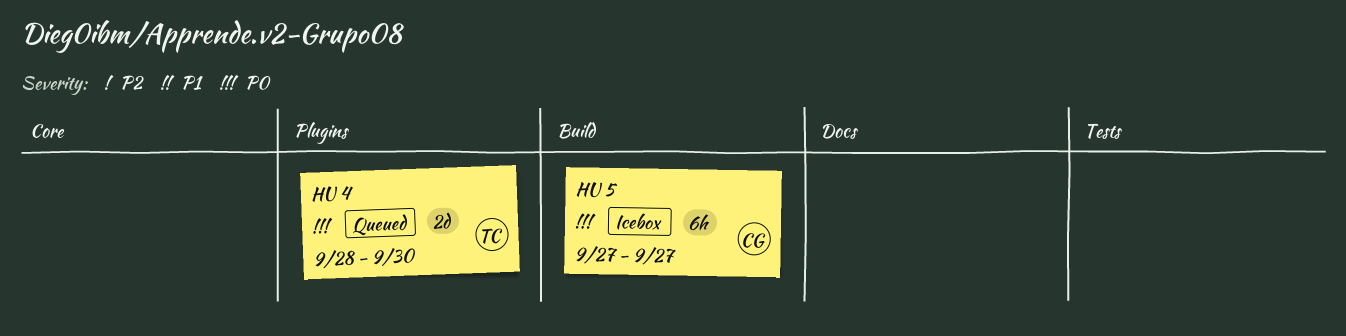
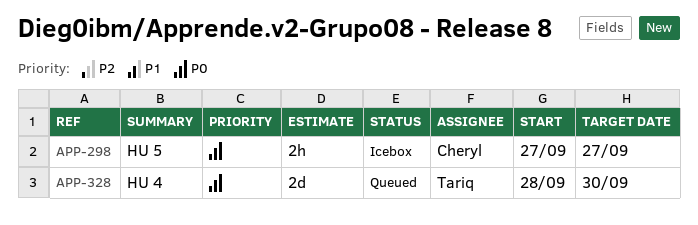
HU 5, estimate: 6h -> 2h

